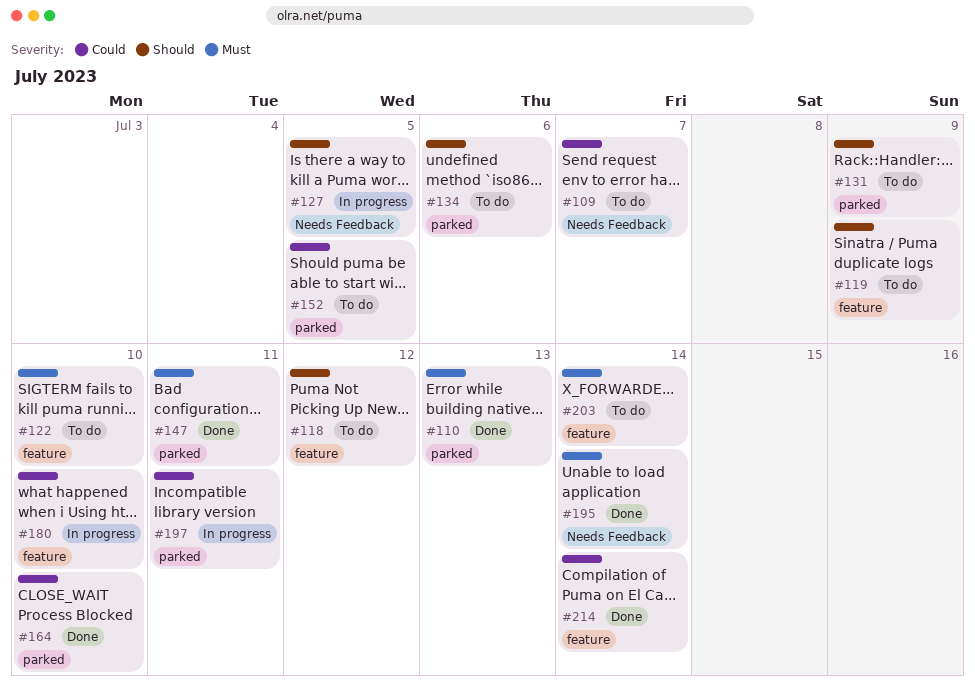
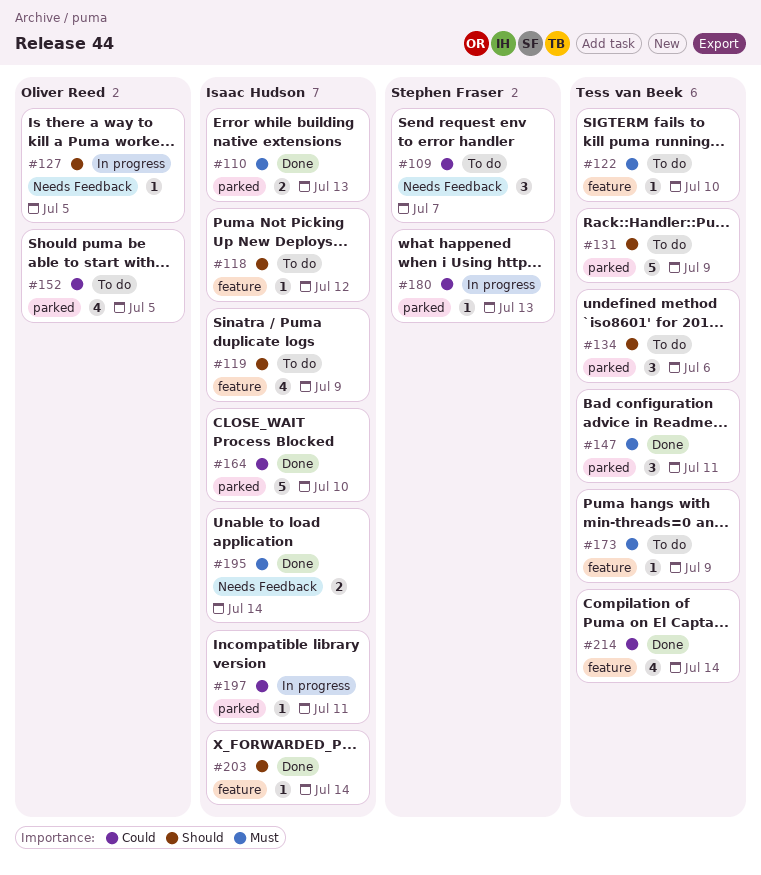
#173: none -> present
#180, label: feature -> parked
#180, due: Jul 10 -> Jul 13
#203, status: To do -> Done
#203, priority: Must -> Should

